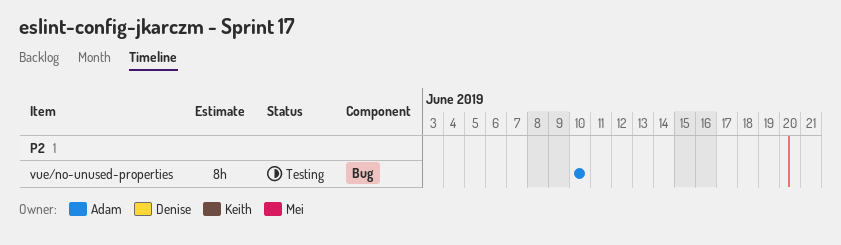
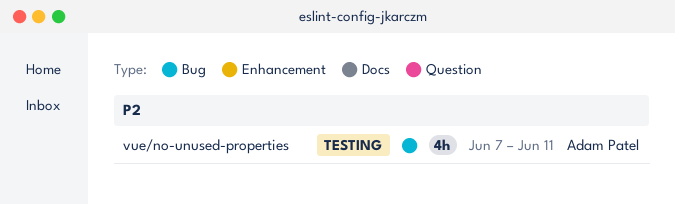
vue/no-unused-properties, estimate: 8h -> 4h
vue/no-unused-properties, start: Jun 10 -> Jun 7
vue/no-unused-properties, due: Jun 10 -> Jun 11

